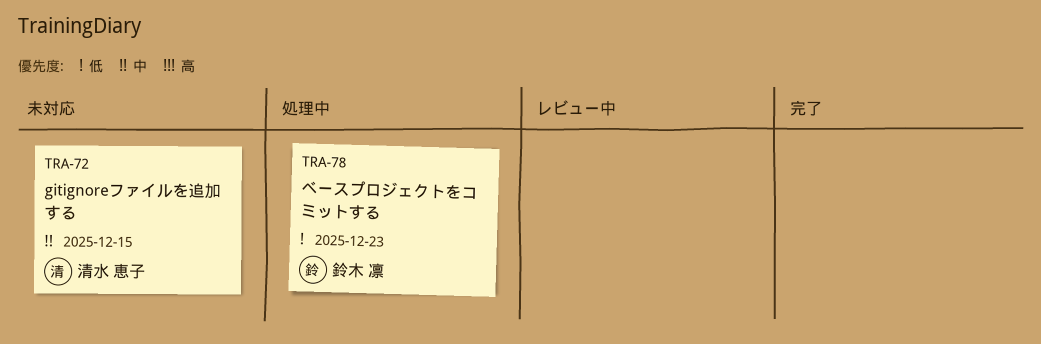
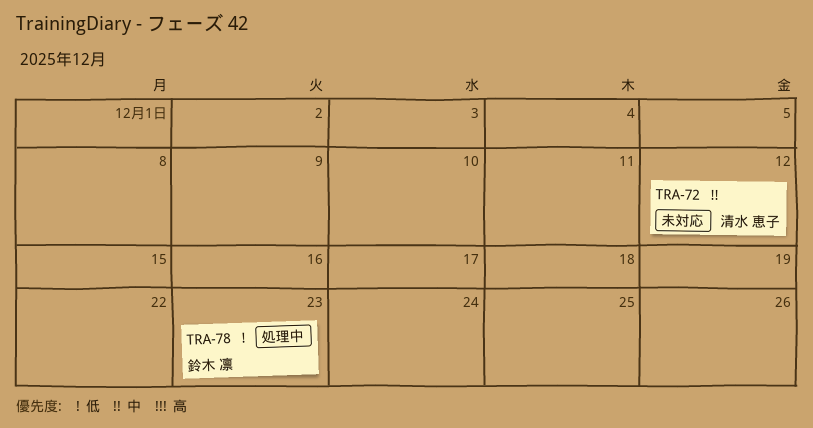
TRA-72, due: Dec 15 -> Dec 12

